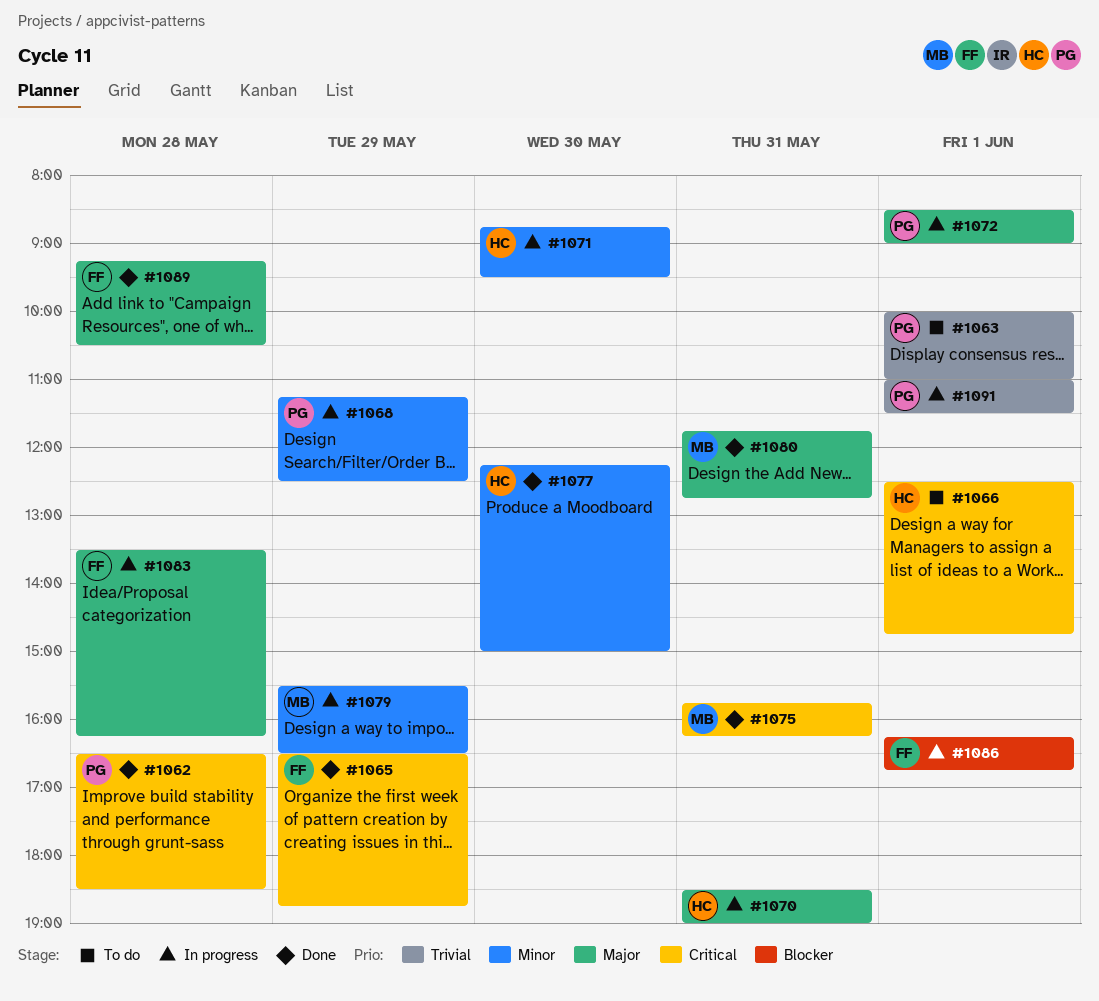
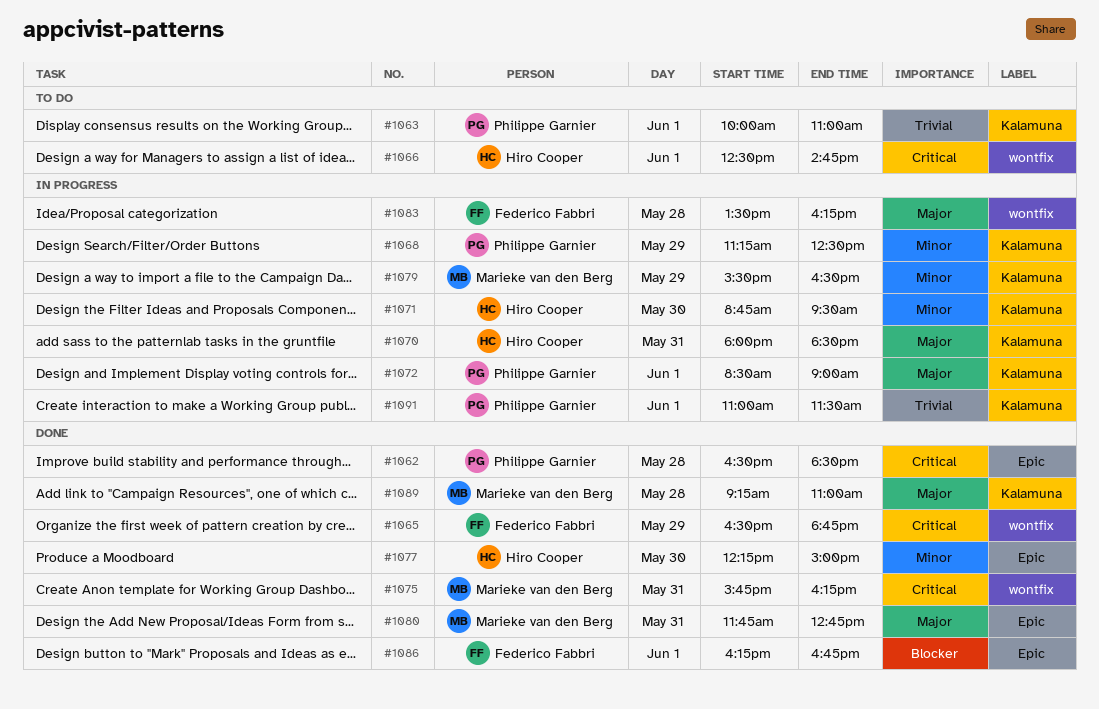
#1070, begins: 18:30 -> 18:00
#1070, ends: 19:00 -> 18:30
#1086, status: In progress -> Done
#1089, owner: Federico Fabbri -> Marieke van den Berg
#1089, ends: 10:30 -> 11:00

